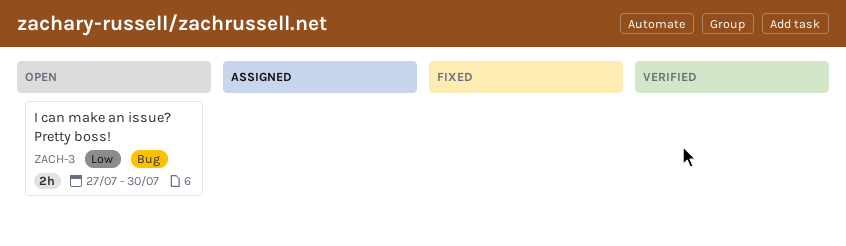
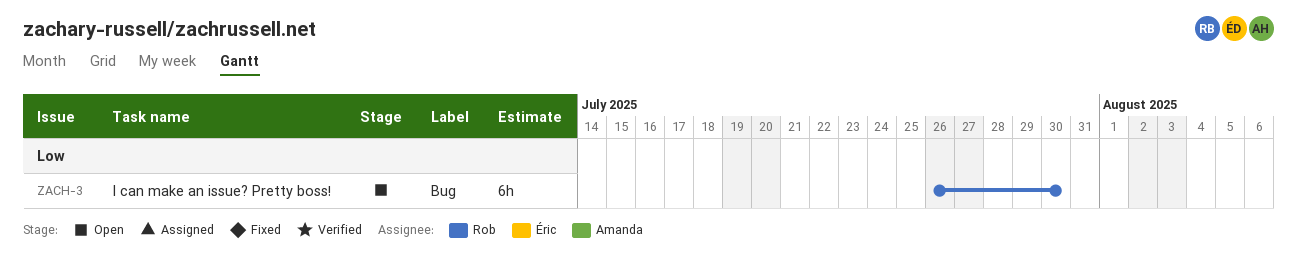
ZACH-3, estimate: 2h -> 6h
ZACH-3, start: Jul 27 -> Jul 26

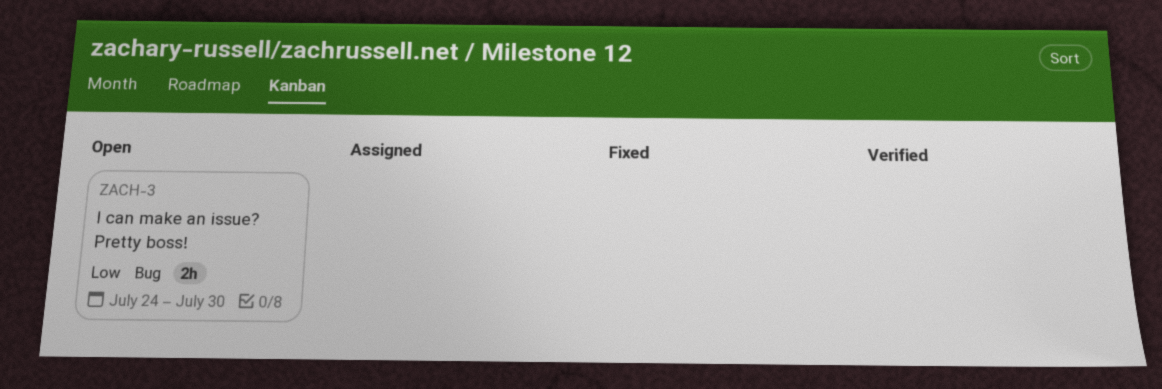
ZACH-3, estimate: 6h -> 2h
ZACH-3, start: Jul 26 -> Jul 24

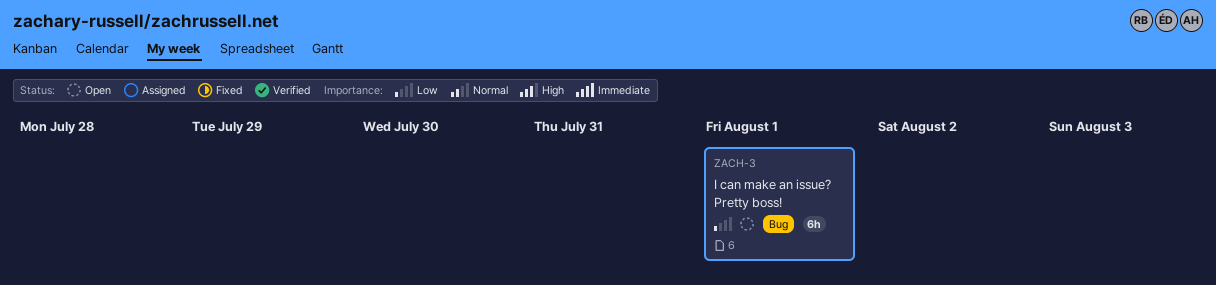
ZACH-3, estimate: 2h -> 6h
ZACH-3, due: Jul 30 -> Aug 1

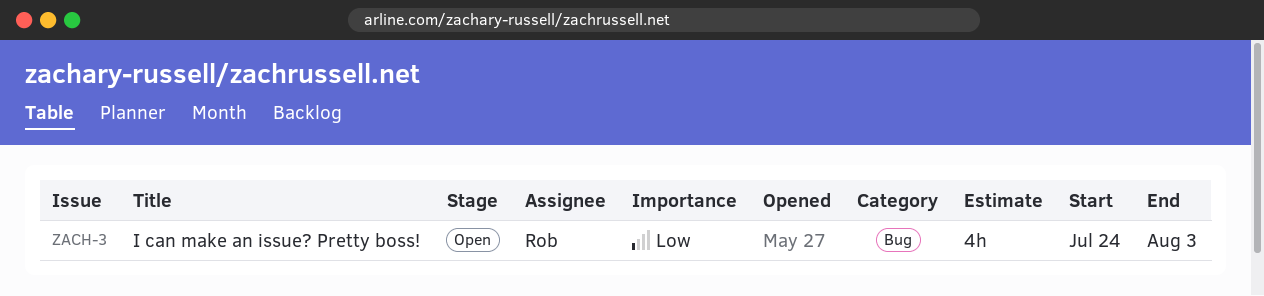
ZACH-3, estimate: 6h -> 4h
ZACH-3, due: Aug 1 -> Aug 3

